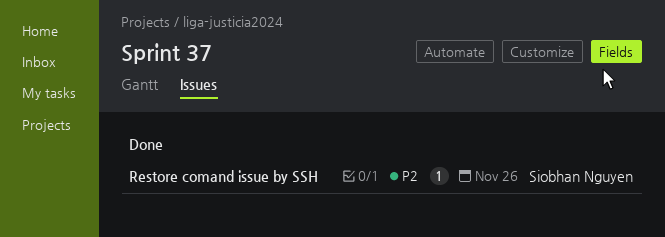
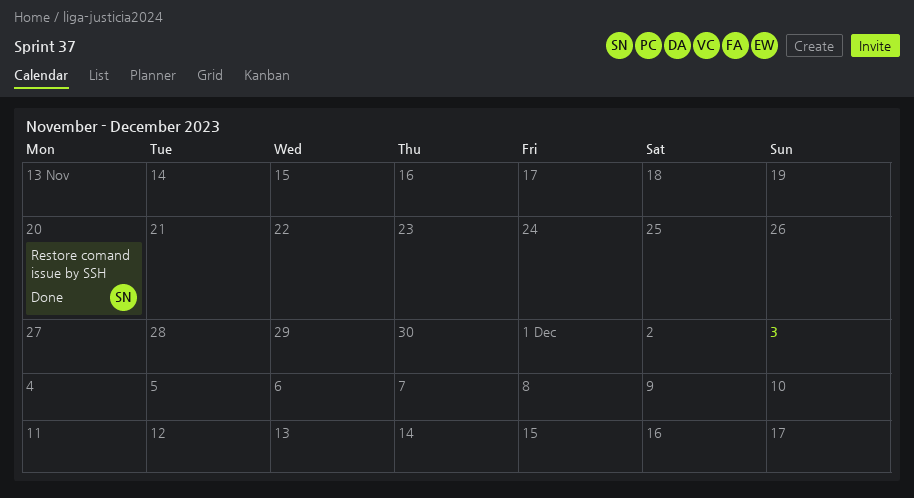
Restore comand issue by SSH, due: Nov 26 -> Nov 20

